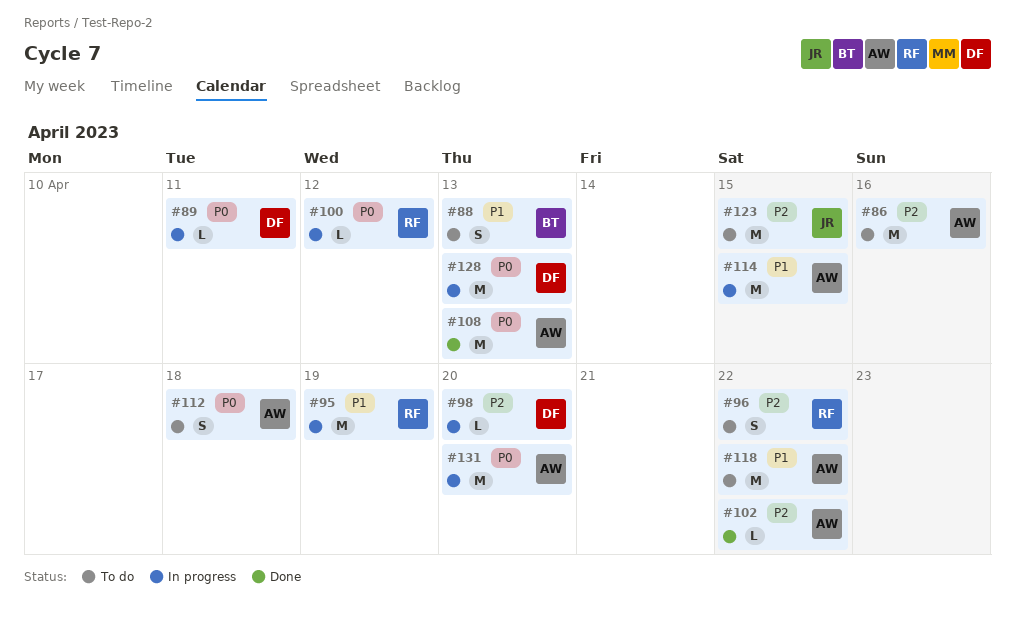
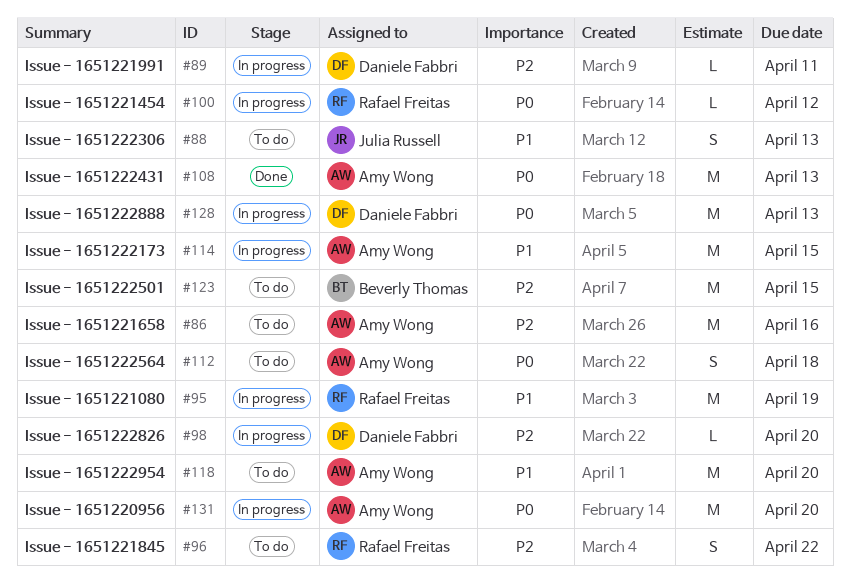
#88, owner: Beverly Thomas -> Julia Russell
#89, priority: P0 -> P2
#102: present -> none
#118, due: Apr 22 -> Apr 20
#123, owner: Julia Russell -> Beverly Thomas

